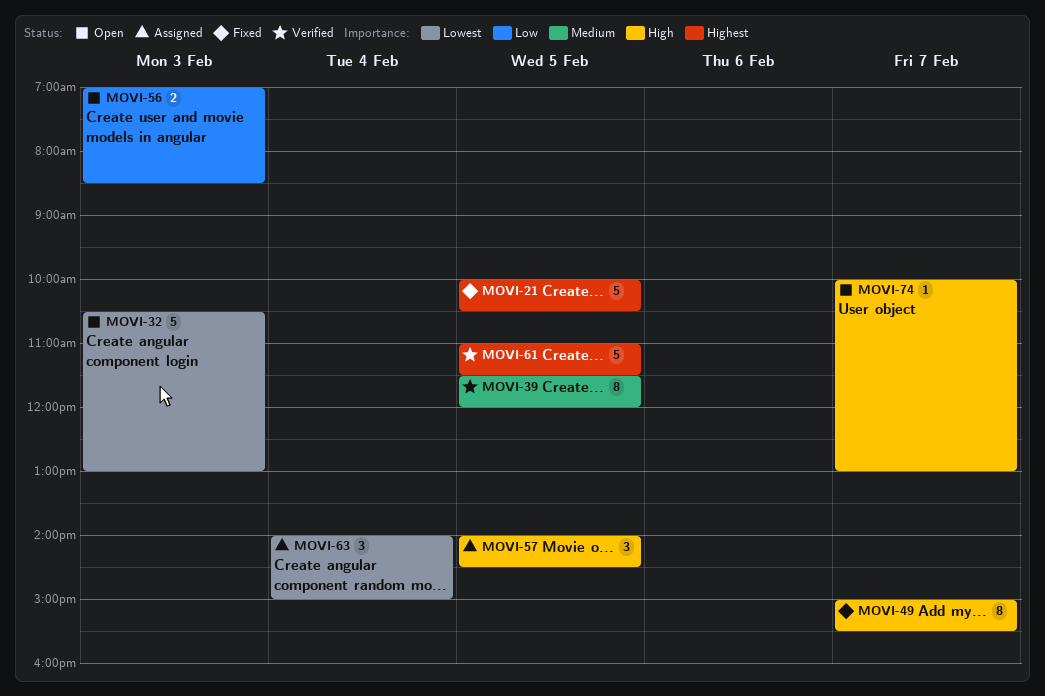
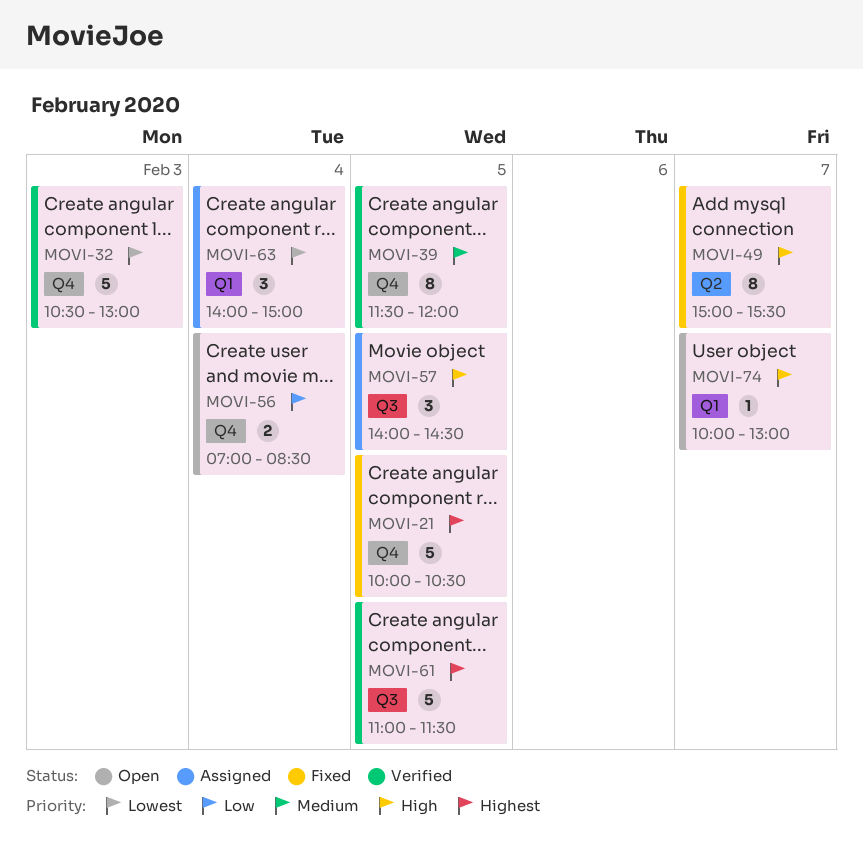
MOVI-32, status: Open -> Verified
MOVI-56, day: Feb 3 -> Feb 4

